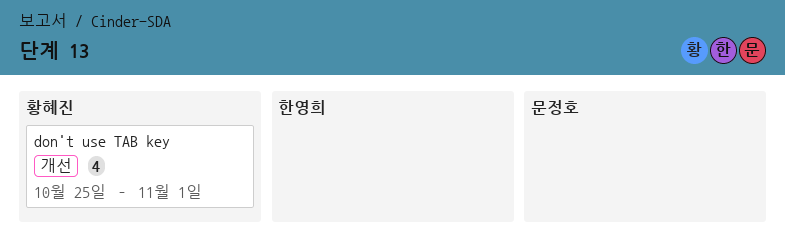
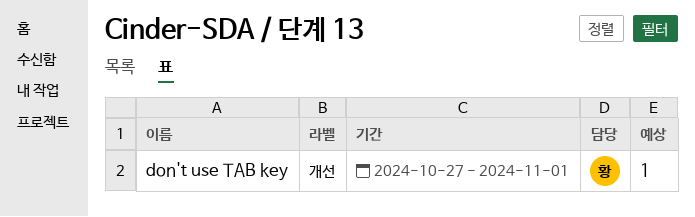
don't use TAB key, estimate: 4 -> 1
don't use TAB key, start: Oct 25 -> Oct 27

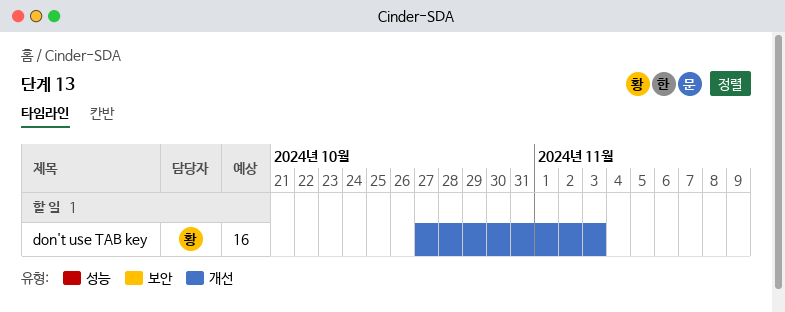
don't use TAB key, estimate: 1 -> 16
don't use TAB key, due: Nov 1 -> Nov 3

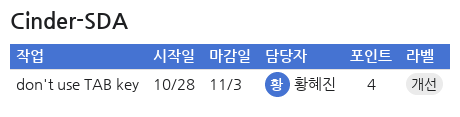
don't use TAB key, estimate: 16 -> 4
don't use TAB key, start: Oct 27 -> Oct 28

